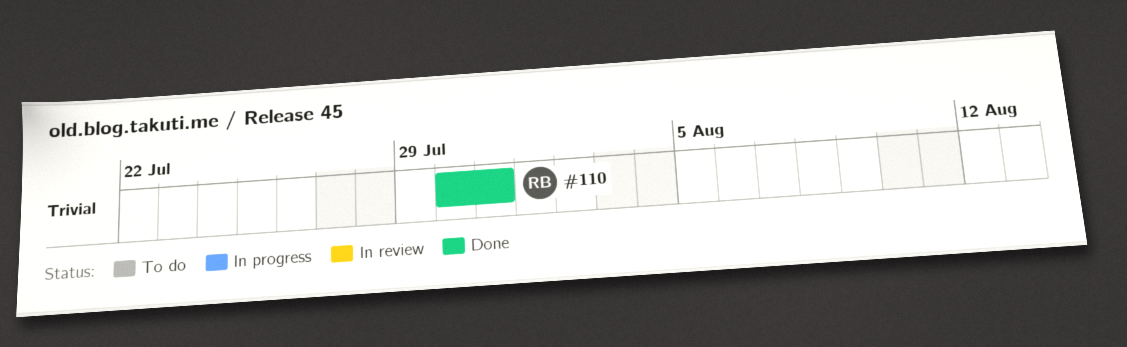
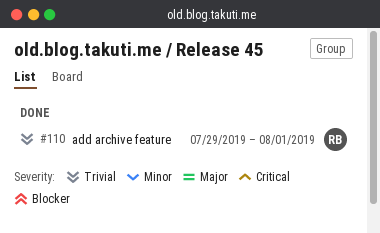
#110, start: Jul 30 -> Jul 29
#110, due: Jul 31 -> Aug 1

